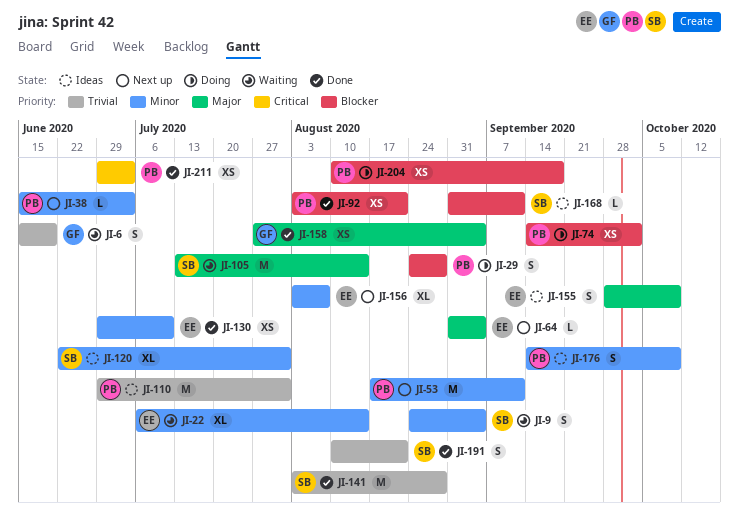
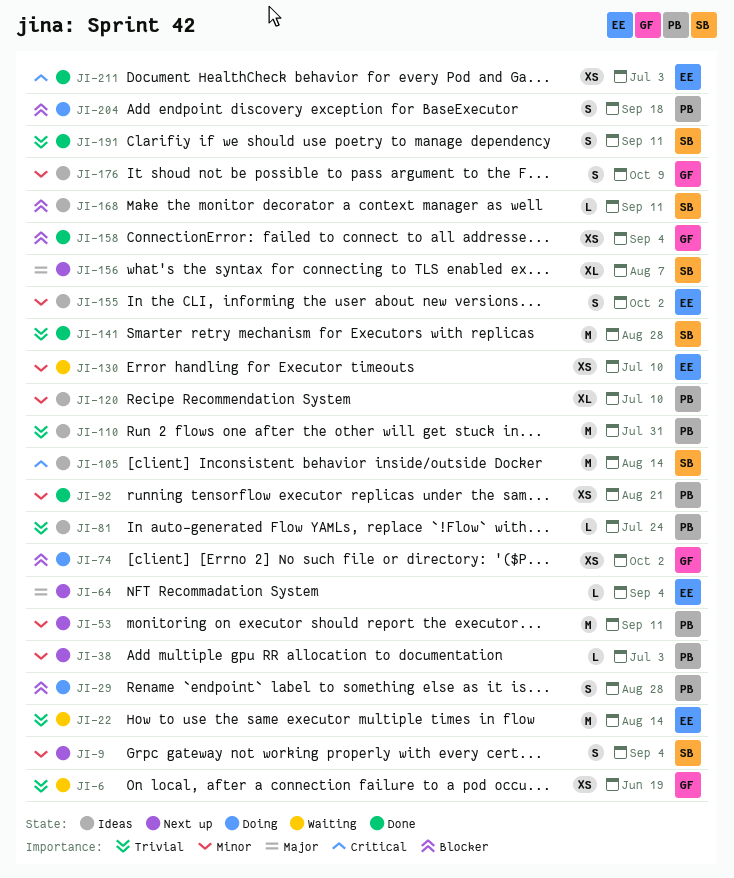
JI-6, estimate: S -> XS
JI-9, status: Waiting -> Next up
JI-22, priority: Minor -> Trivial
JI-22, estimate: XL -> M
JI-74, owner: PB -> GF
JI-81: none -> present
JI-92, priority: Blocker -> Minor
JI-105, status: Waiting -> Ideas
JI-105, priority: Major -> Critical
JI-120, owner: SB -> PB
JI-120, due: Jul 31 -> Jul 10
JI-130, status: Done -> Waiting
JI-155, priority: Major -> Minor
JI-155, due: Oct 9 -> Oct 2
JI-156, owner: EE -> SB
JI-156, priority: Minor -> Major
JI-158, priority: Major -> Blocker
JI-176, owner: PB -> GF
JI-191, due: Aug 21 -> Sep 11
JI-204, estimate: XS -> S
JI-211, owner: PB -> EE

